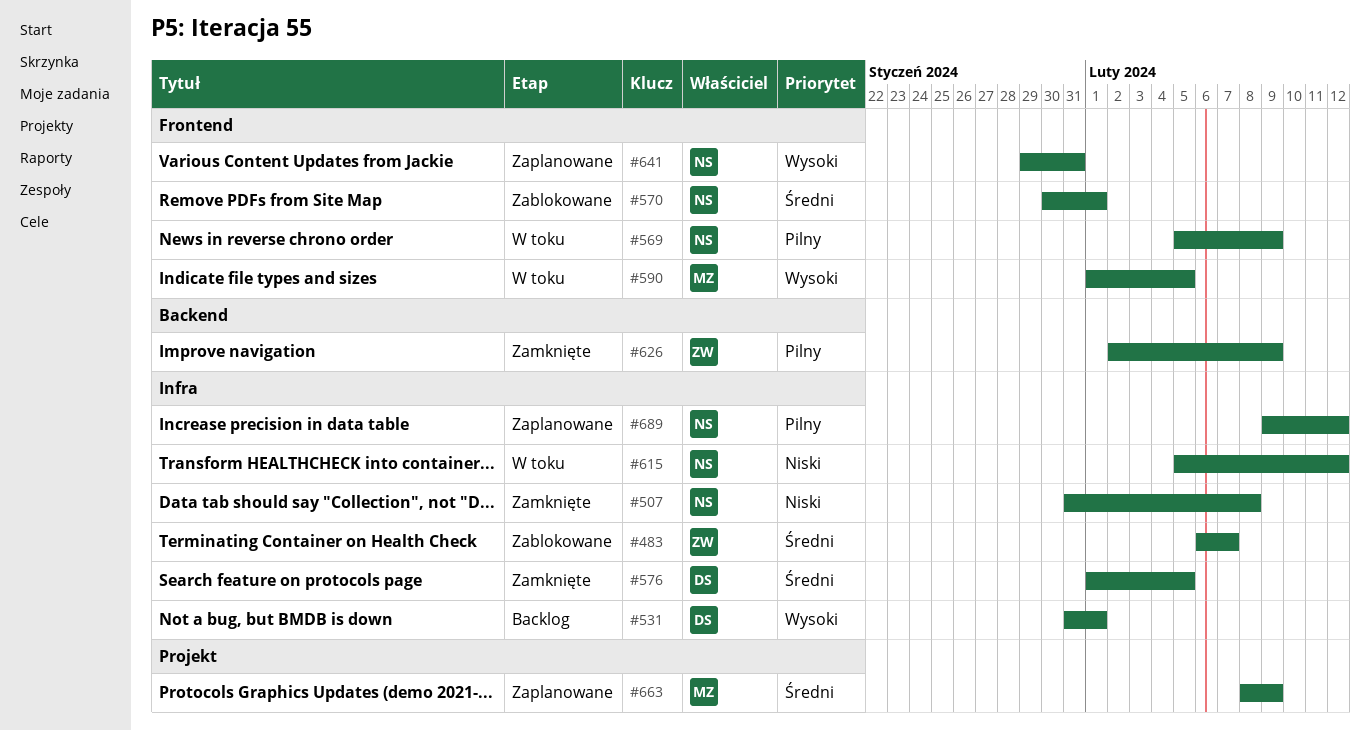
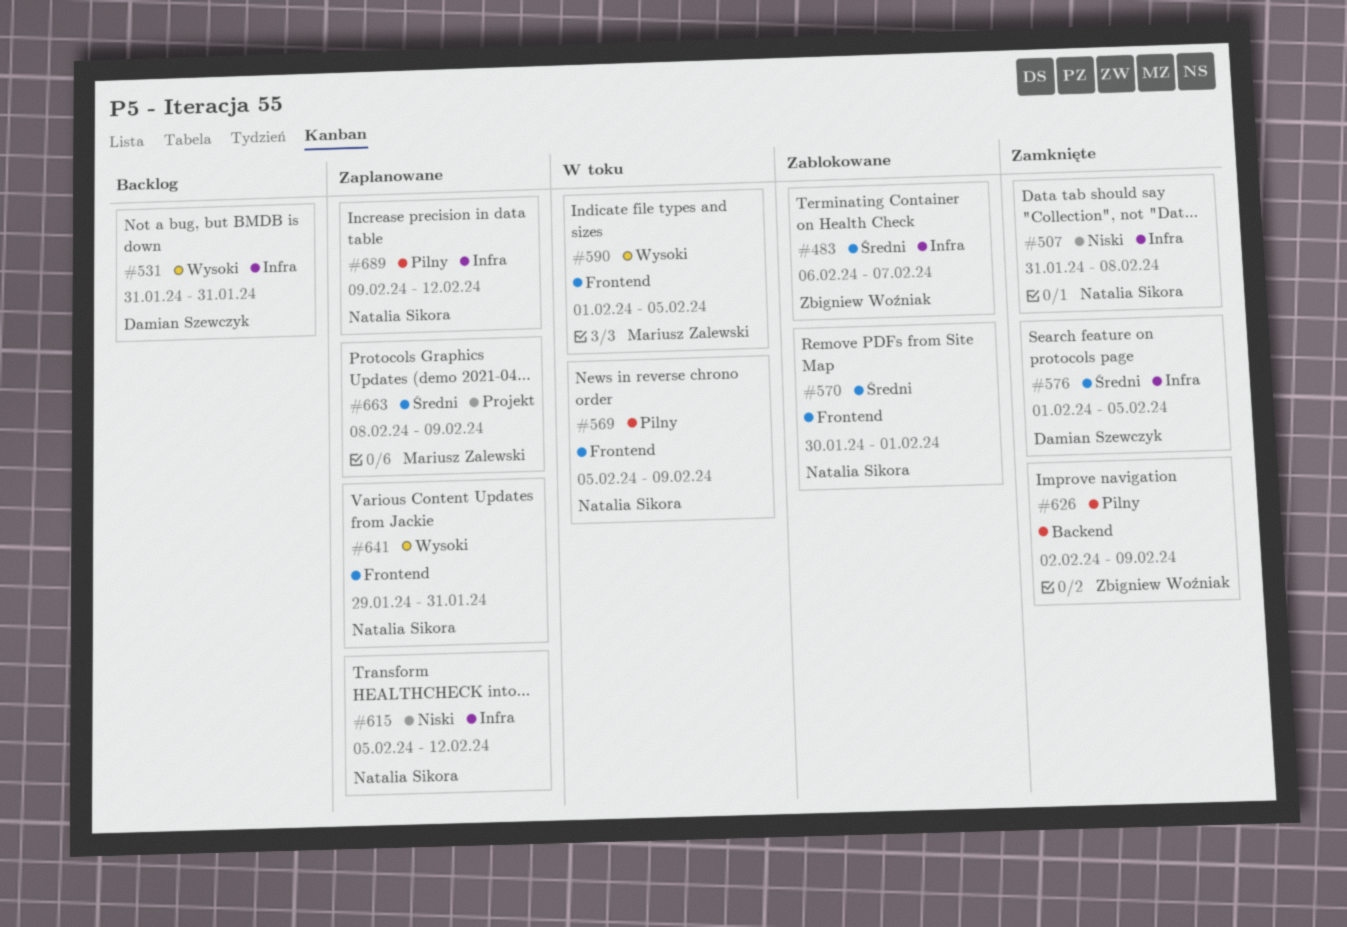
#531, due: Feb 1 -> Jan 31
#615, status: W toku -> Zaplanowane

